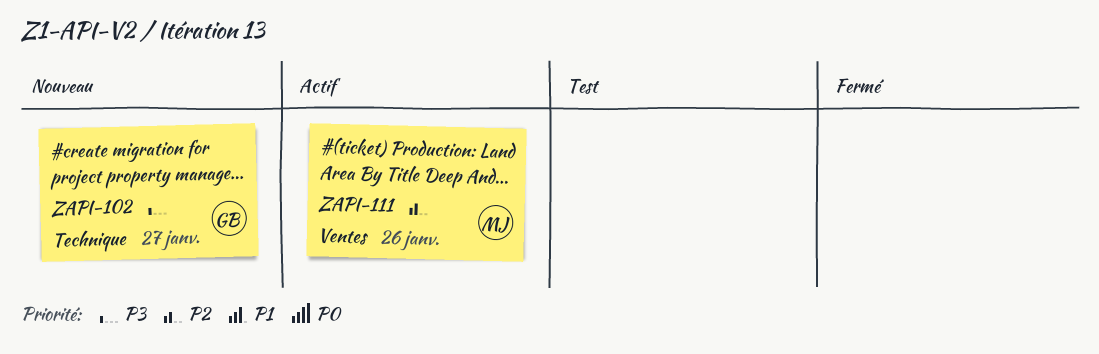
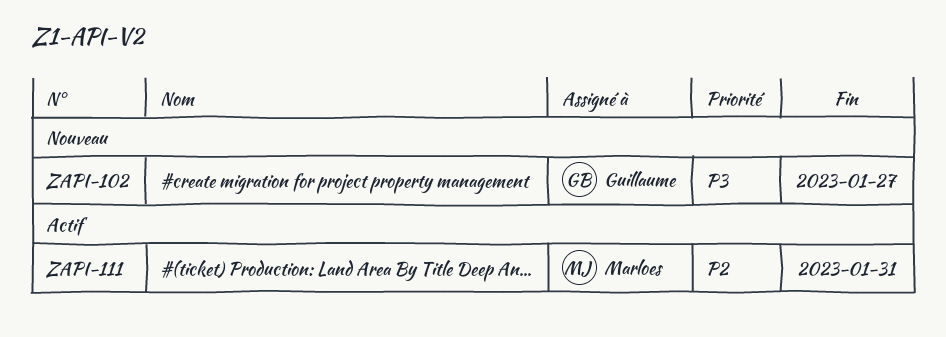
ZAPI-111, due: Jan 26 -> Jan 31

